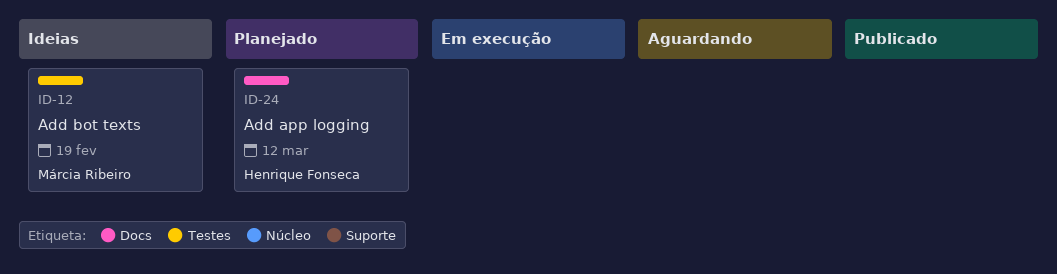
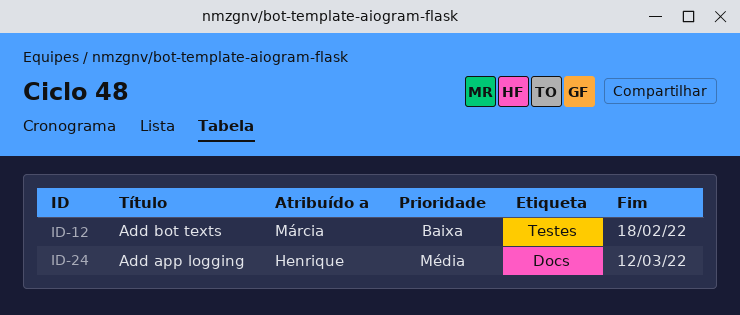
ID-12, due: Feb 19 -> Feb 18

